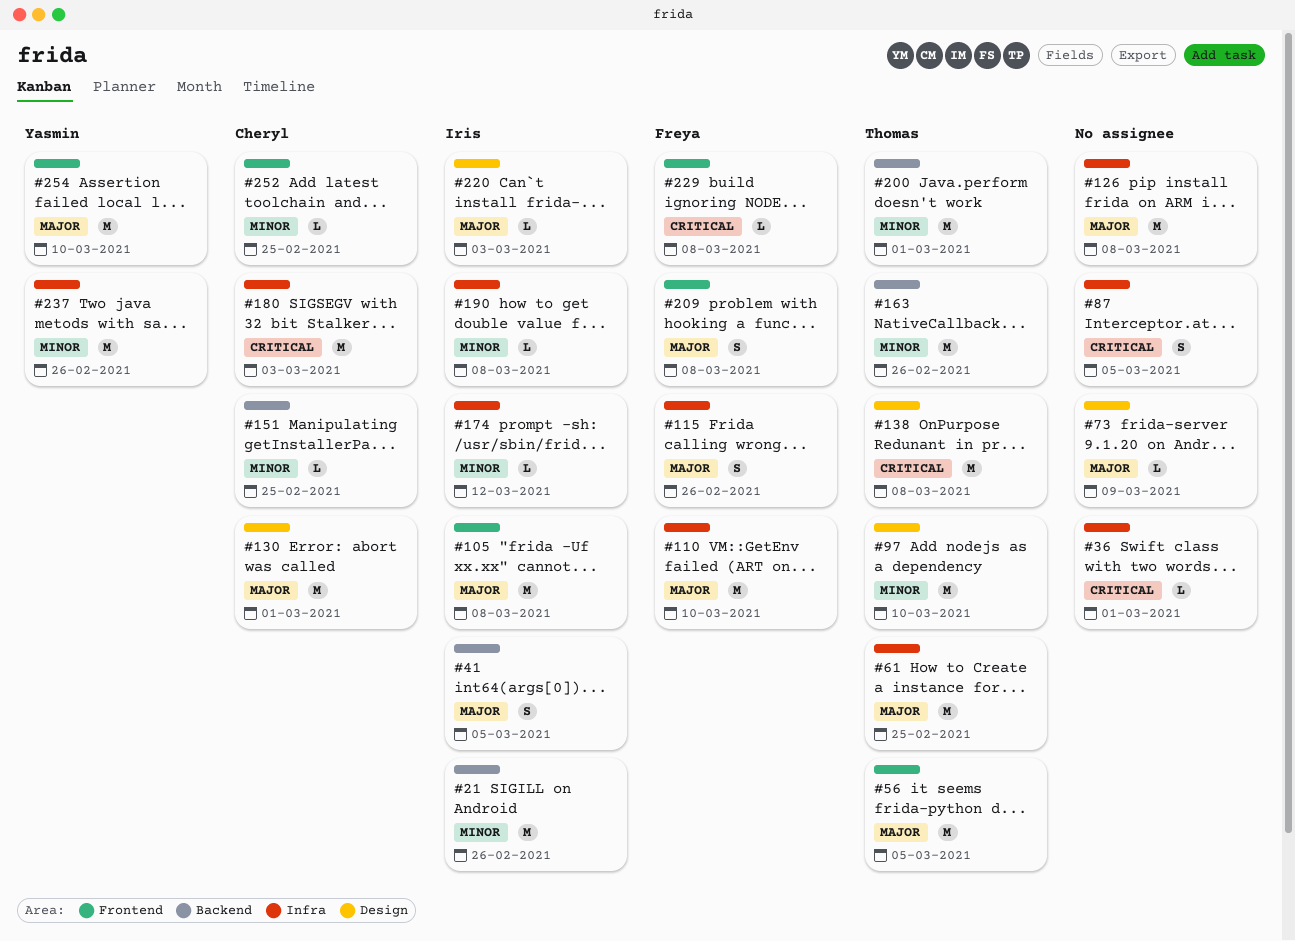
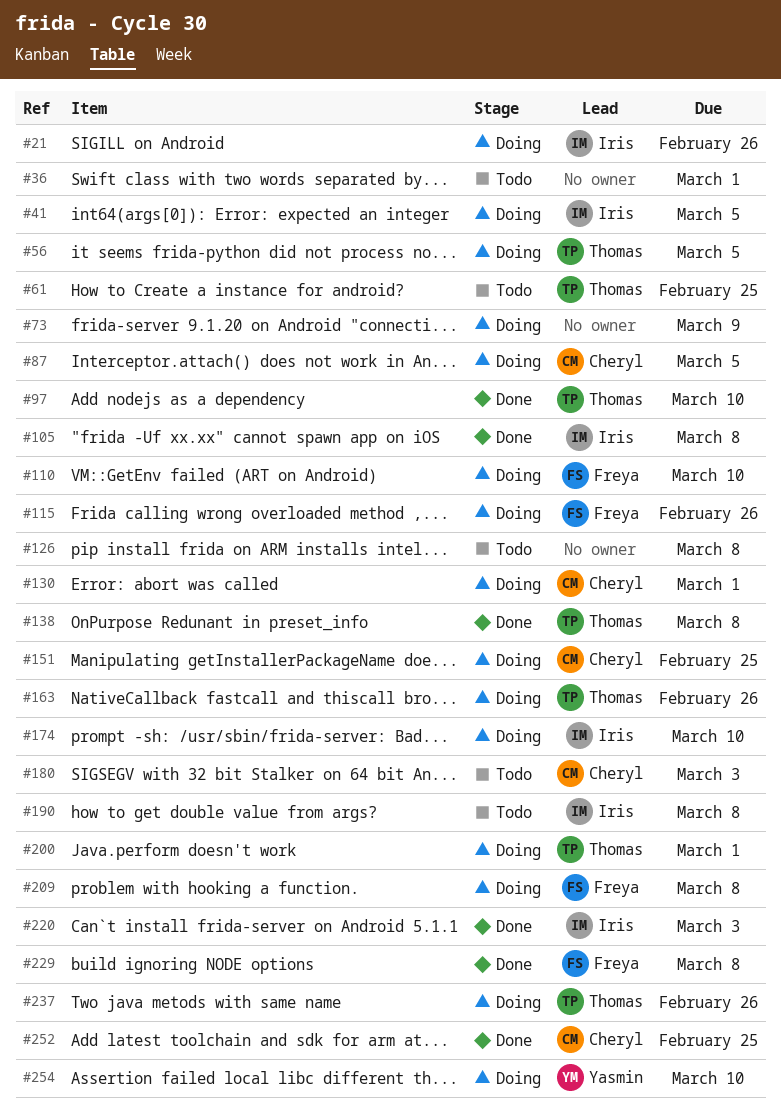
#87, owner: none -> Cheryl
#174, due: Mar 12 -> Mar 10
#237, owner: Yasmin -> Thomas

